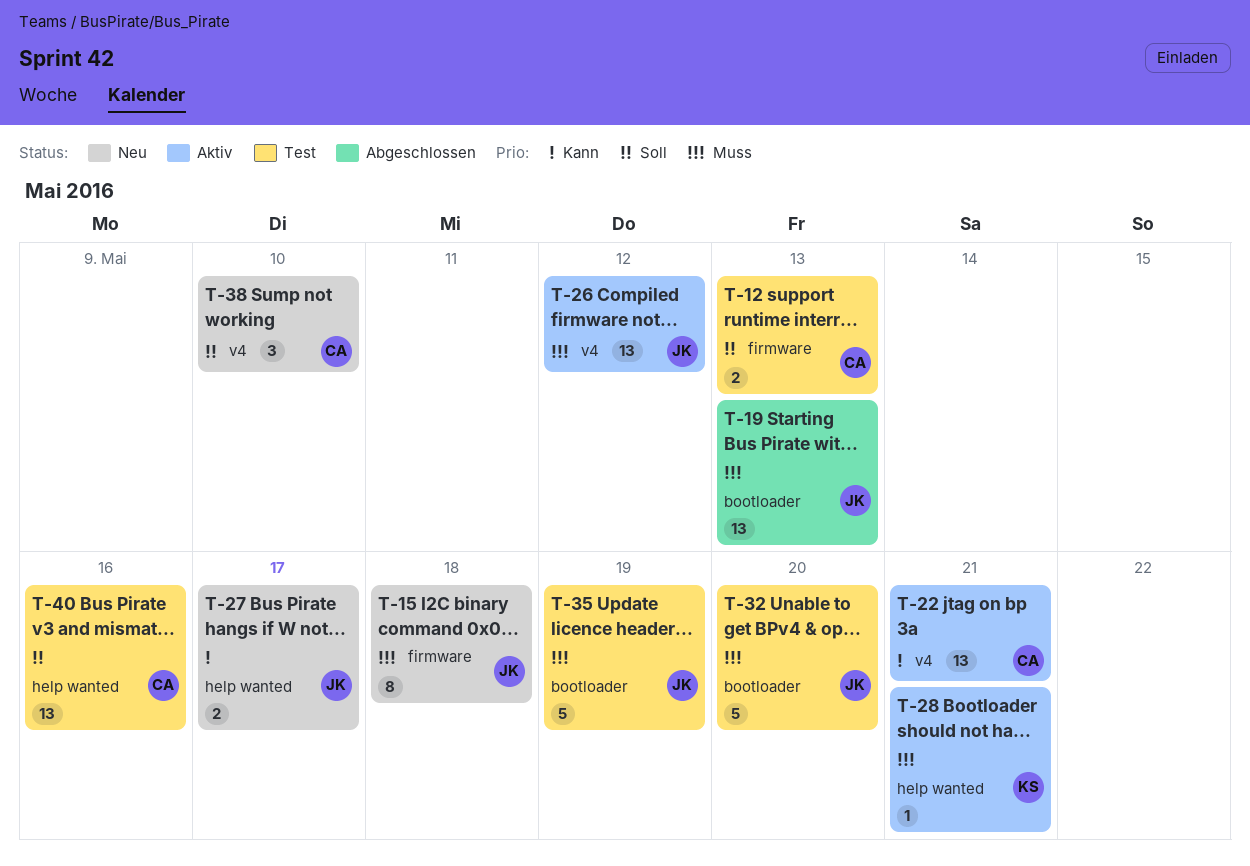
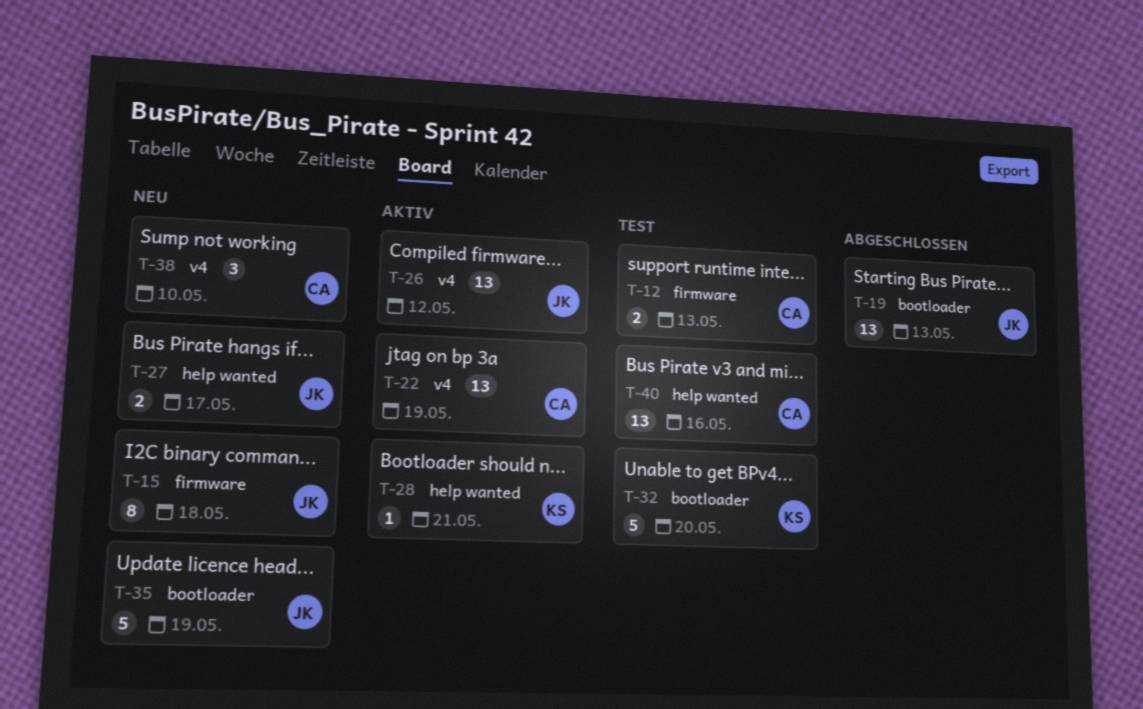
T-22, due: May 21 -> May 19
T-32, owner: JK -> KS
T-35, status: Test -> Neu

